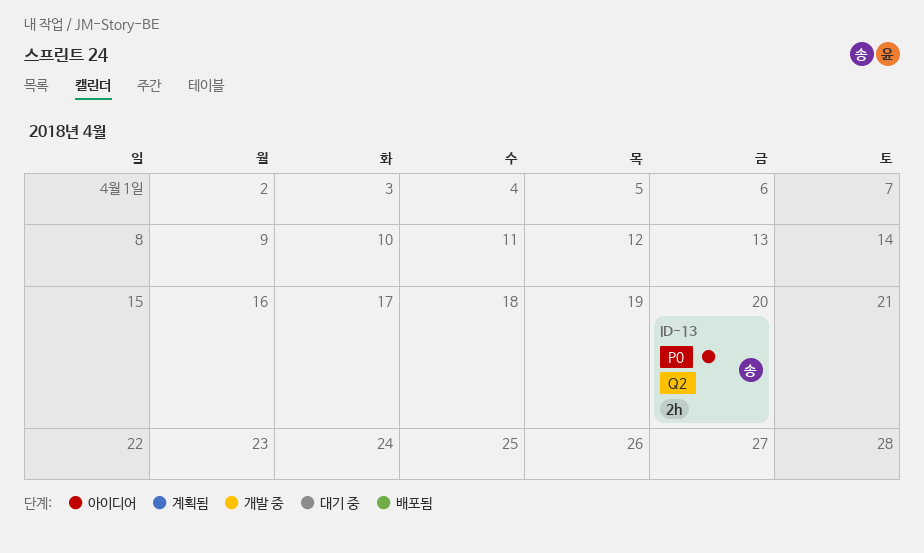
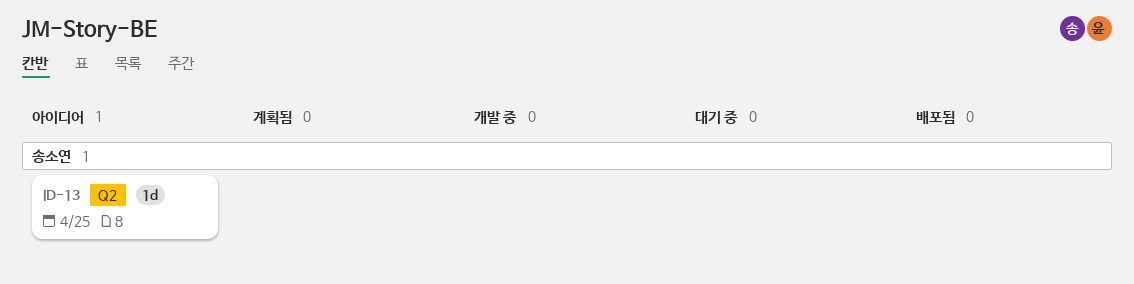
ID-13, estimate: 2h -> 1d
ID-13, due: Apr 20 -> Apr 25

